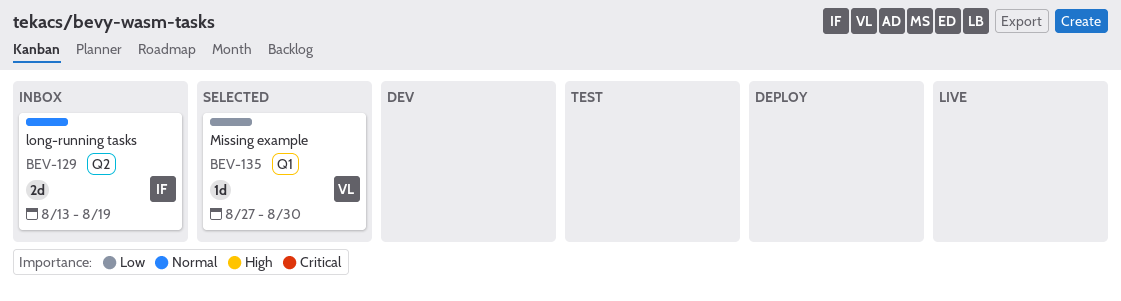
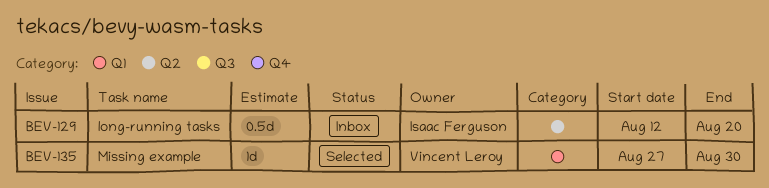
BEV-129, estimate: 2d -> 0.5d
BEV-129, start: Aug 13 -> Aug 12
BEV-129, due: Aug 19 -> Aug 20

